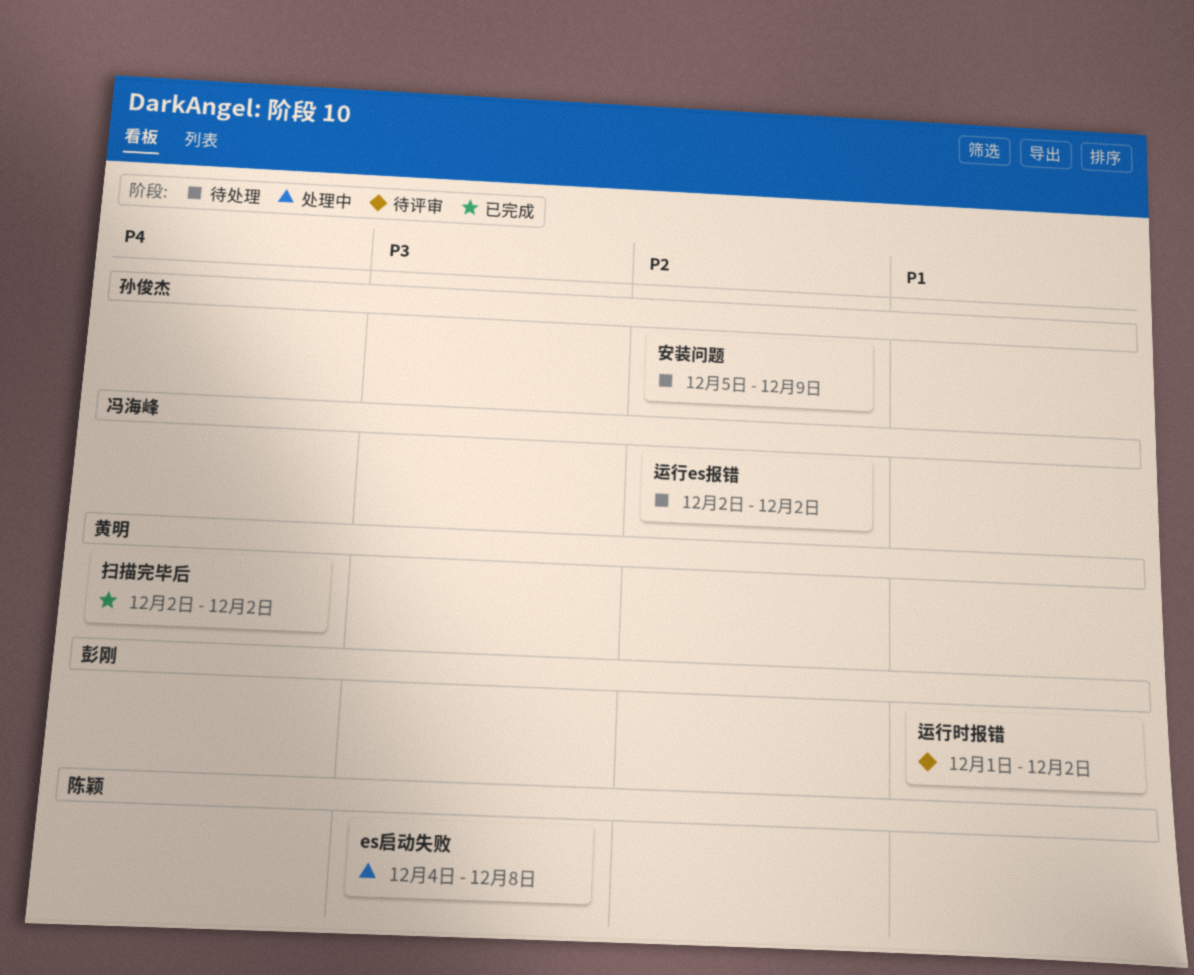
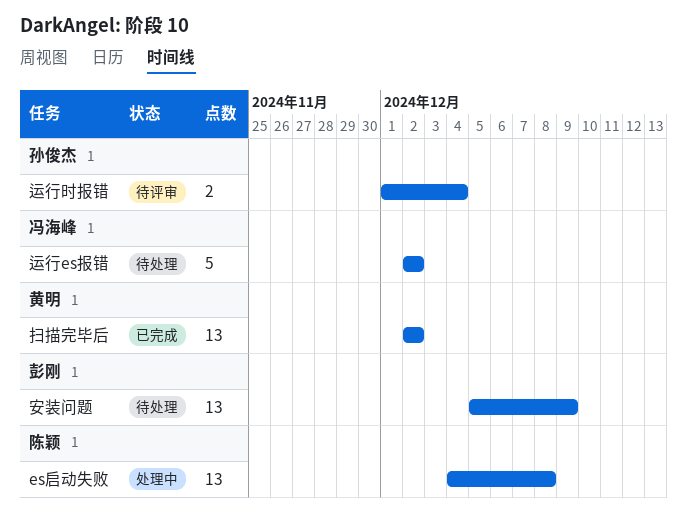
安装问题, owner: 孙俊杰 -> 彭刚
运行时报错, owner: 彭刚 -> 孙俊杰
运行时报错, due: Dec 2 -> Dec 4

